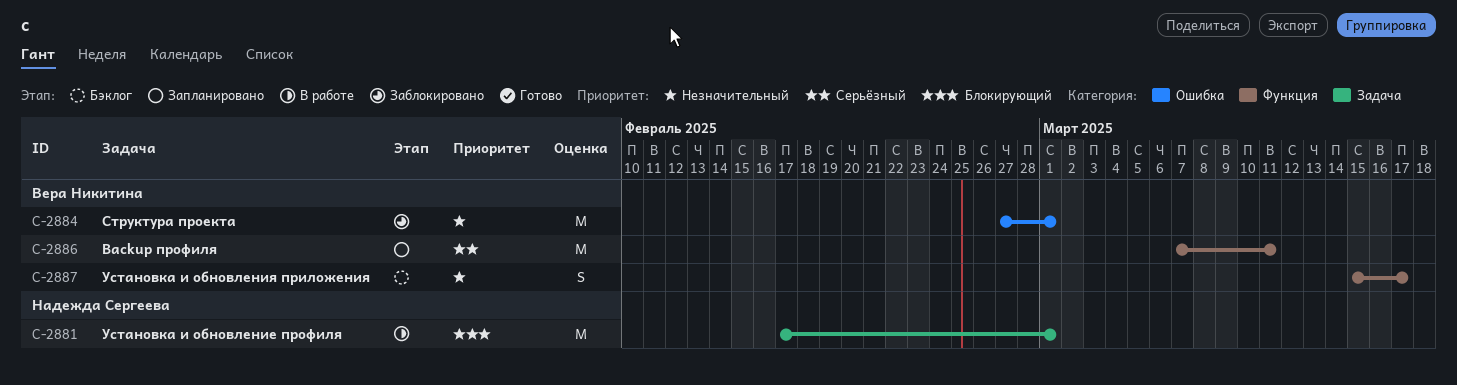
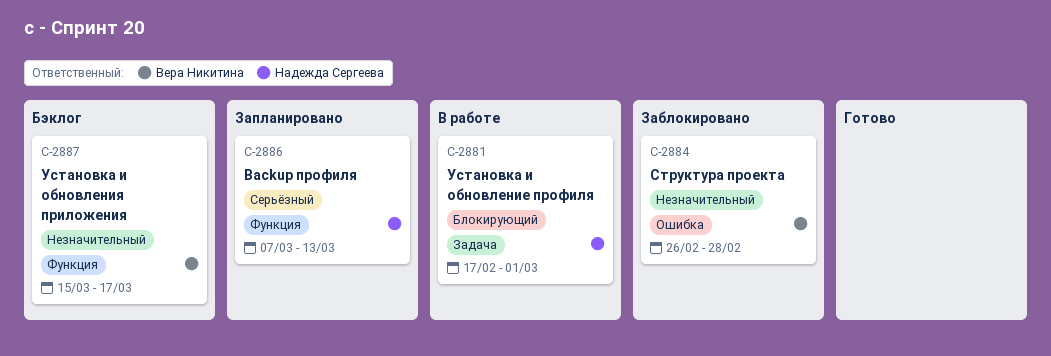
C-2884, start: Feb 27 -> Feb 26
C-2884, due: Mar 1 -> Feb 28
C-2886, owner: Вера Никитина -> Надежда Сергеева
C-2886, due: Mar 11 -> Mar 13

